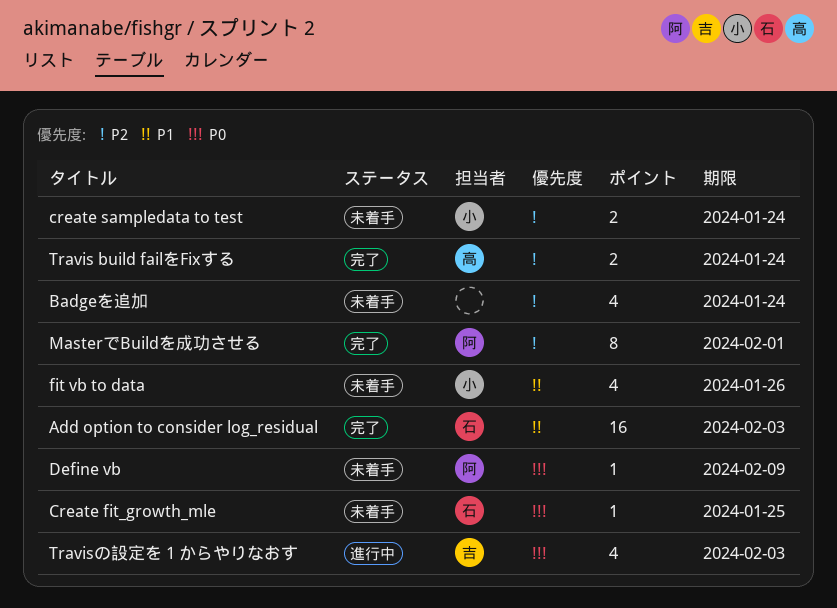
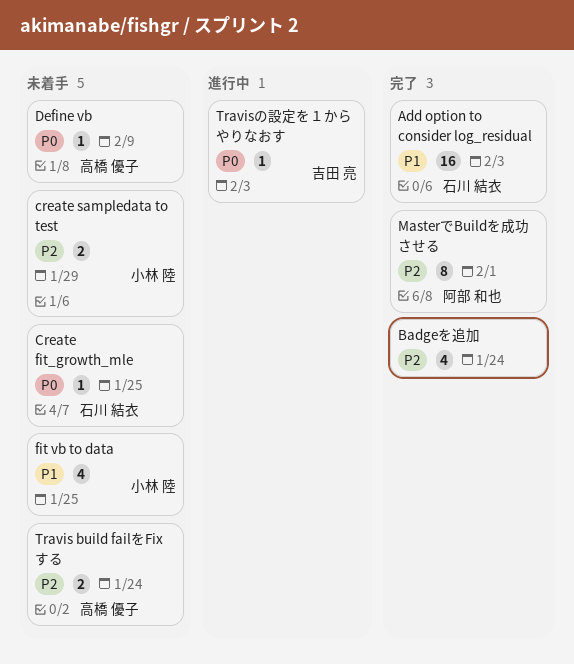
Badgeを追加, status: 未着手 -> 完了
create sampledata to test, due: Jan 24 -> Jan 29
Define vb, owner: 阿部 和也 -> 高橋 優子
fit vb to data, due: Jan 26 -> Jan 25
Travis build failをFixする, status: 完了 -> 未着手
Travisの設定を１からやりなおす, estimate: 4 -> 1

